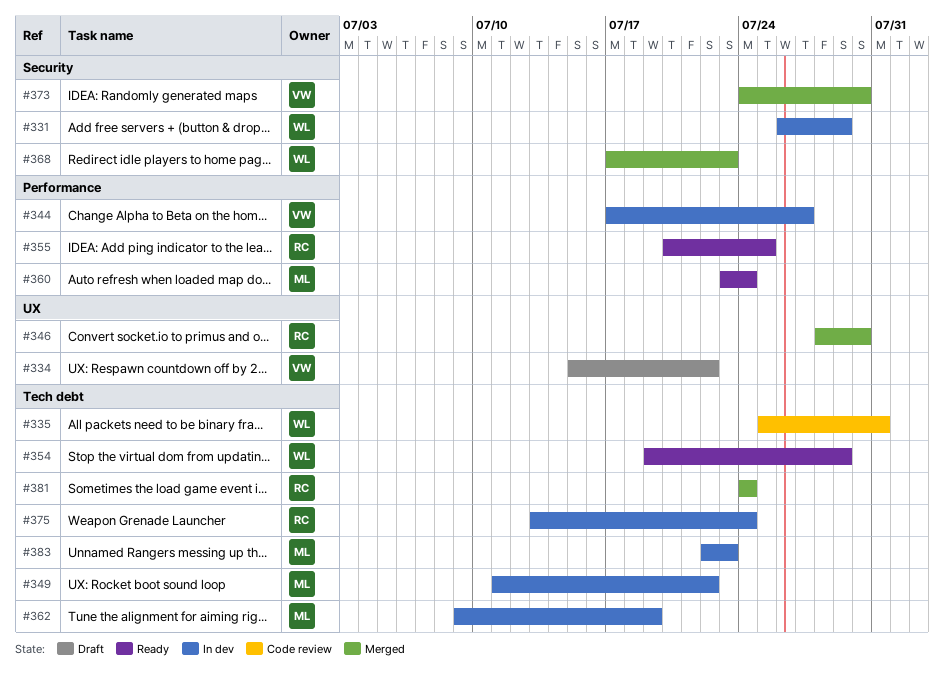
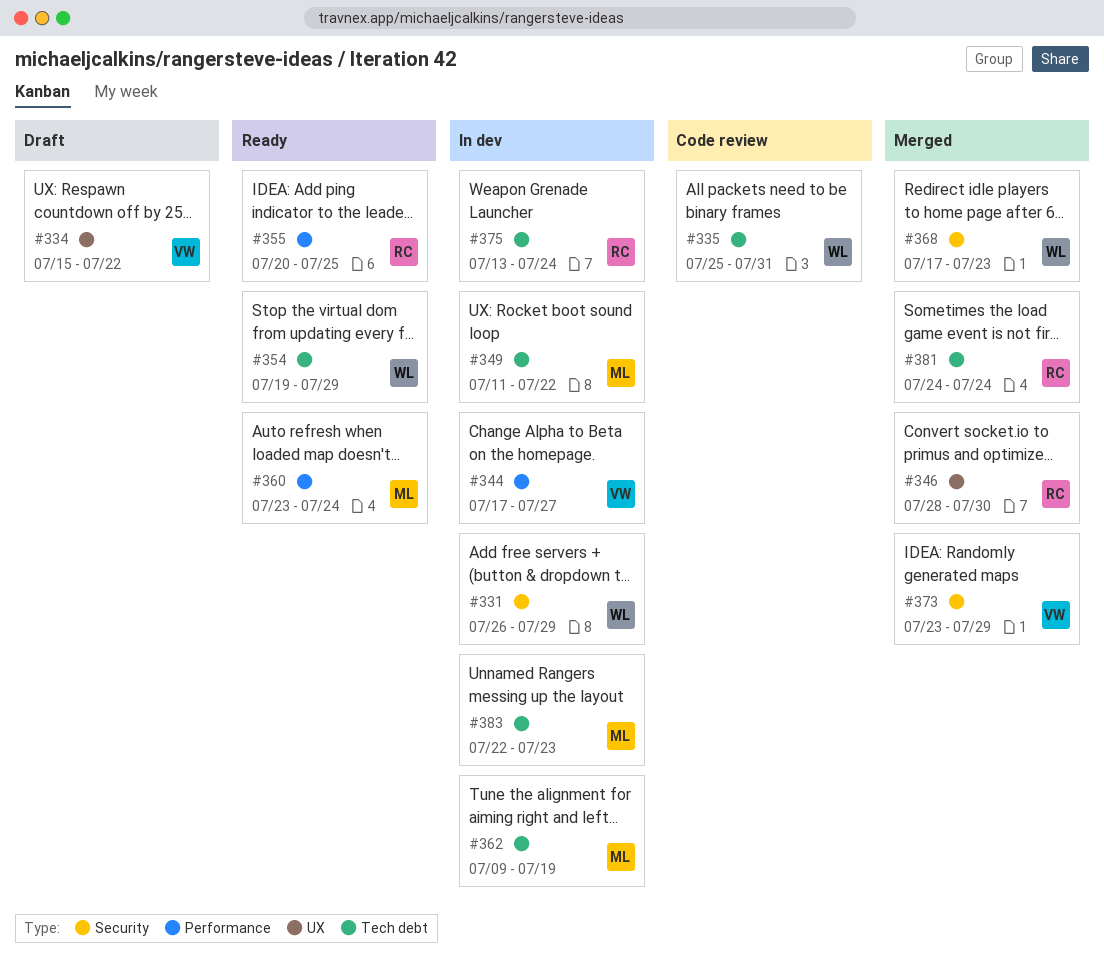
#373, start: Jul 24 -> Jul 23
#373, due: Jul 30 -> Jul 29

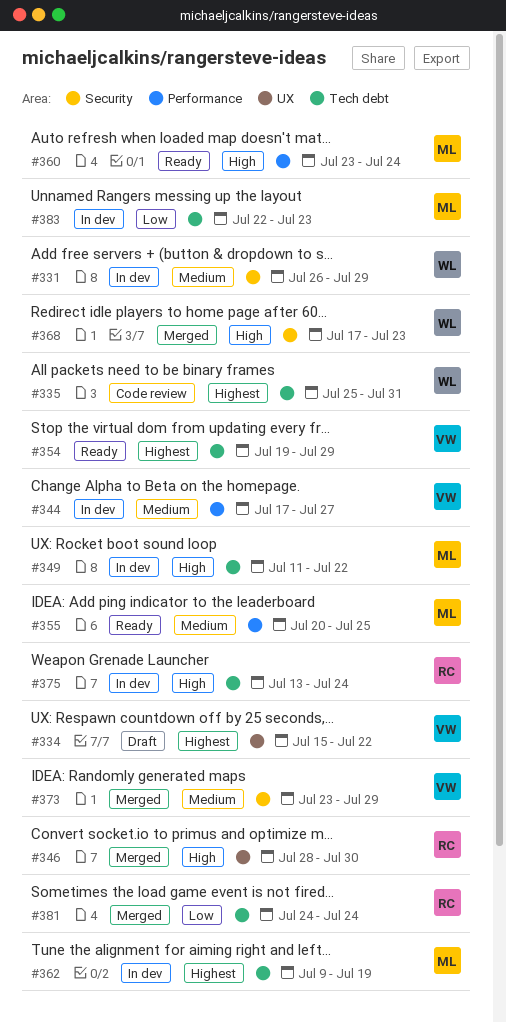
#354, owner: WL -> VW
#355, owner: RC -> ML

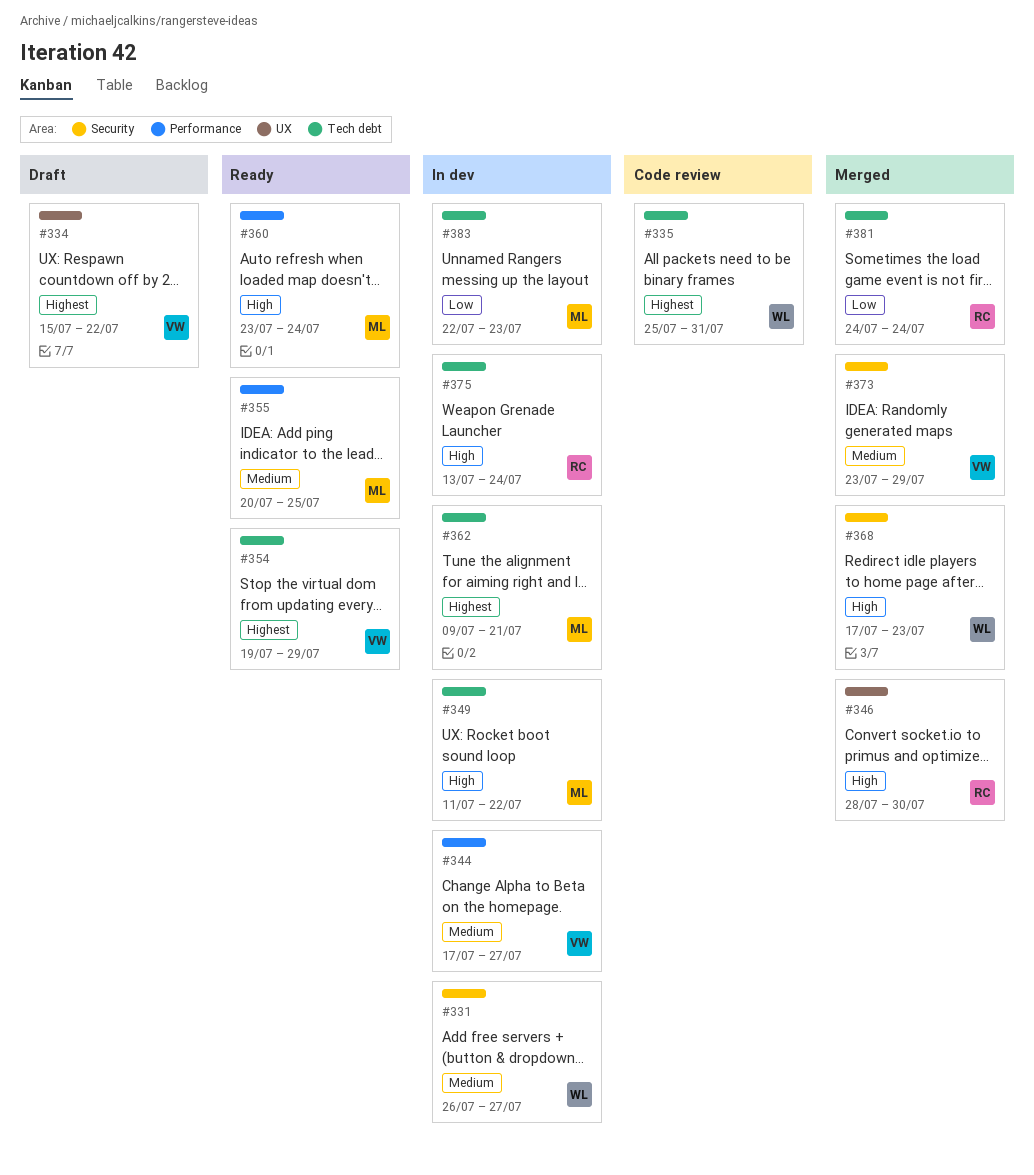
#331, due: Jul 29 -> Jul 27
#362, due: Jul 19 -> Jul 21

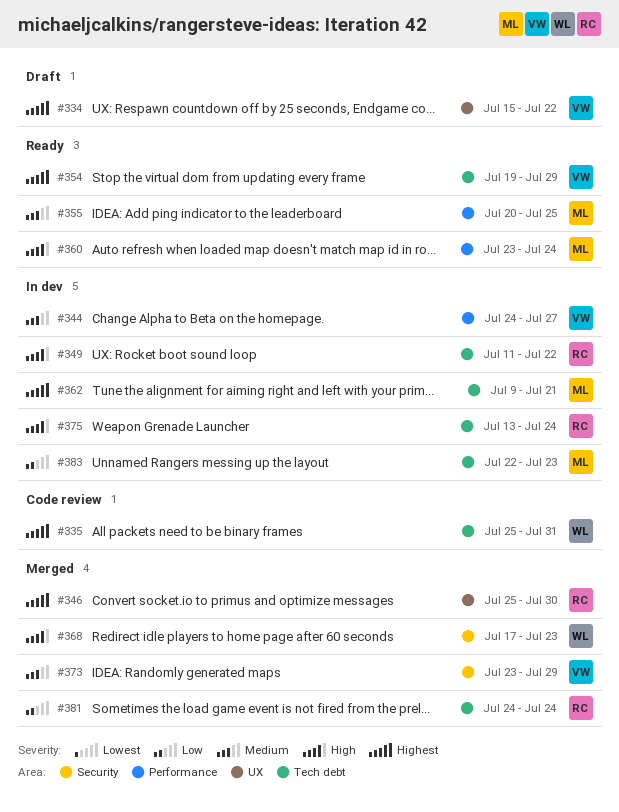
#331: present -> none
#344, start: Jul 17 -> Jul 24
#346, priority: High -> Highest
#346, start: Jul 28 -> Jul 25
#349, owner: ML -> RC

